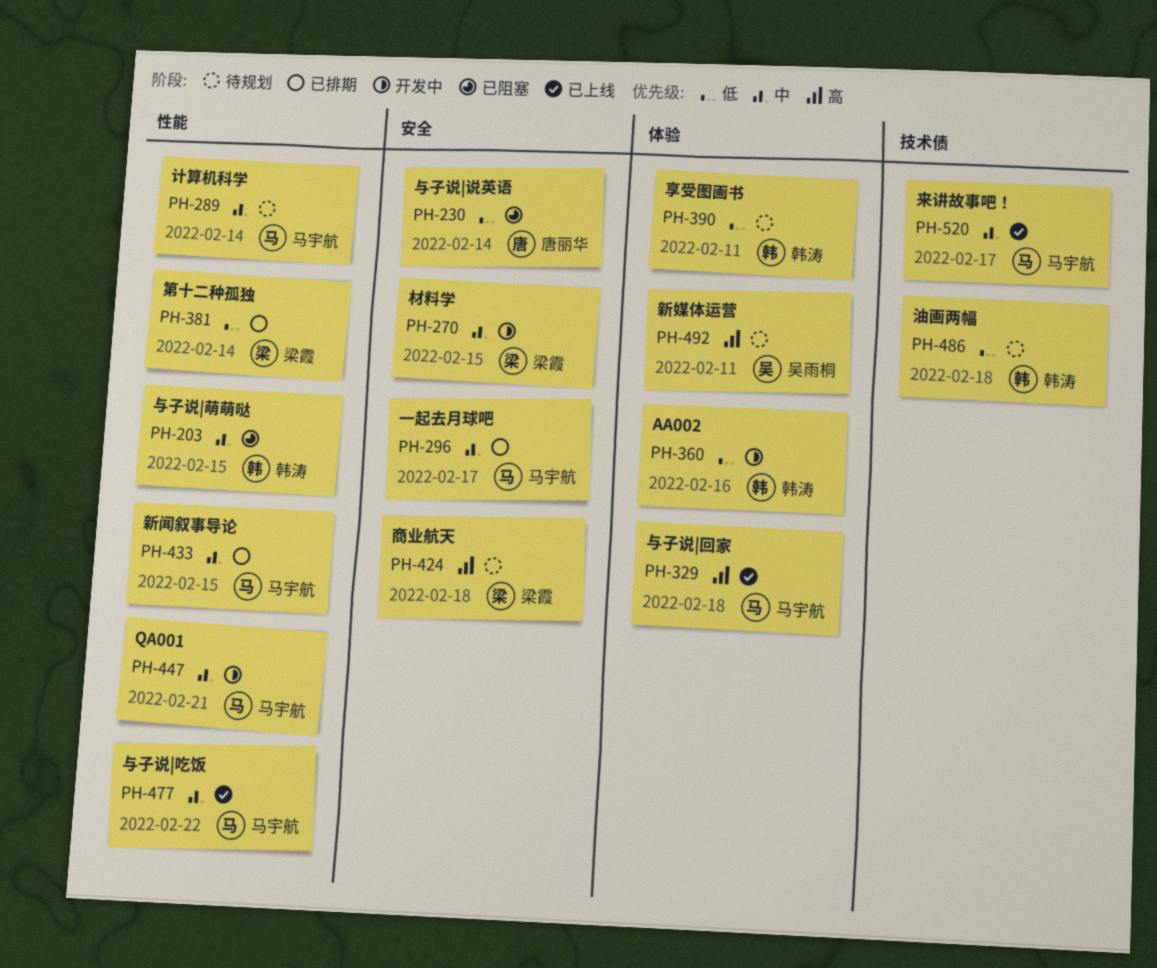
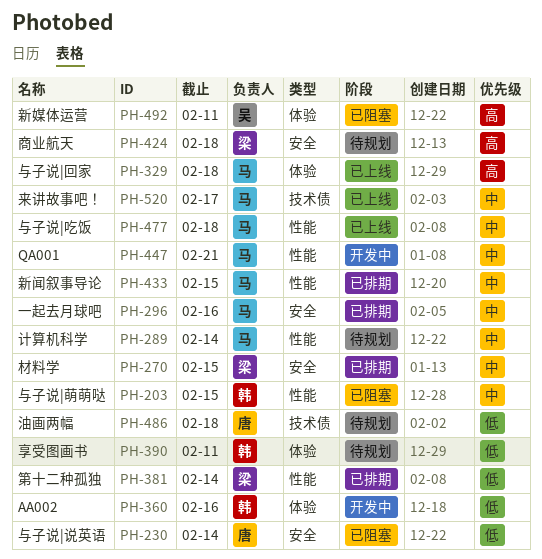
PH-270, status: 开发中 -> 已排期
PH-296, due: Feb 17 -> Feb 16
PH-477, due: Feb 22 -> Feb 18
PH-486, owner: 韩涛 -> 唐丽华
PH-492, status: 待规划 -> 已阻塞

